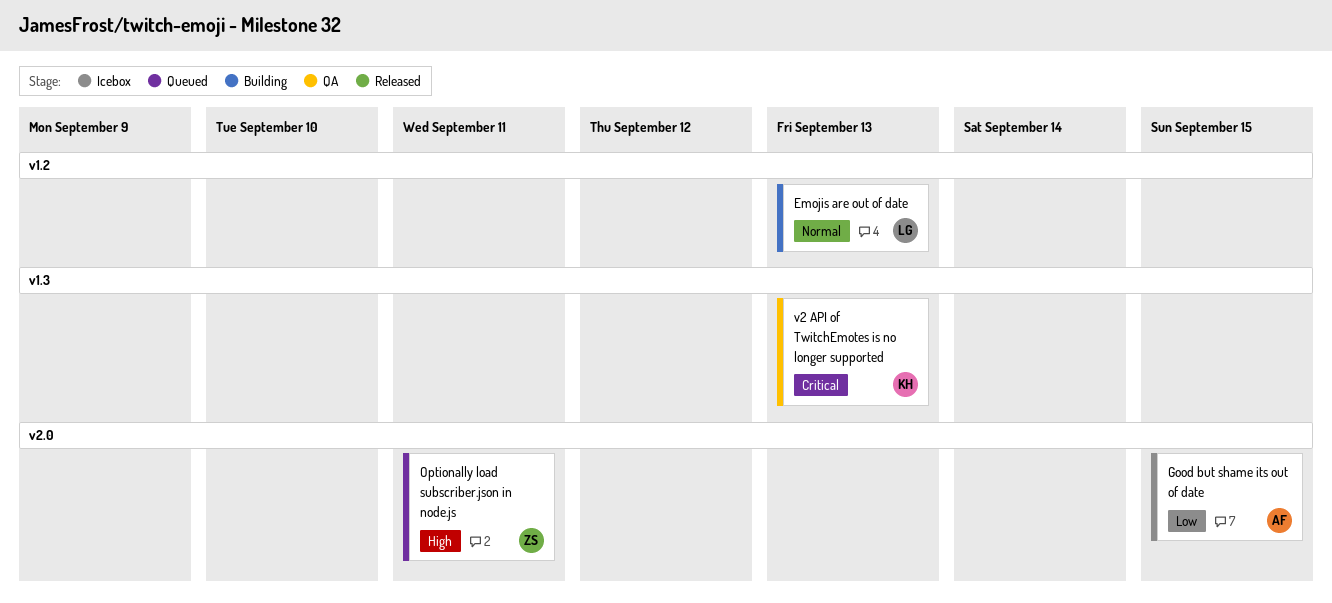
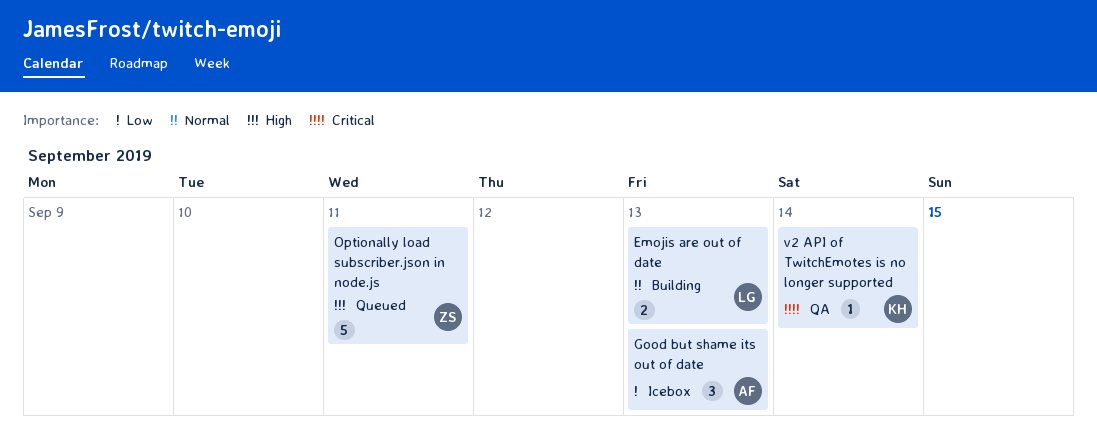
Good but shame its out of date, due: Sep 15 -> Sep 13
v2 API of TwitchEmotes is no longer supported, due: Sep 13 -> Sep 14

